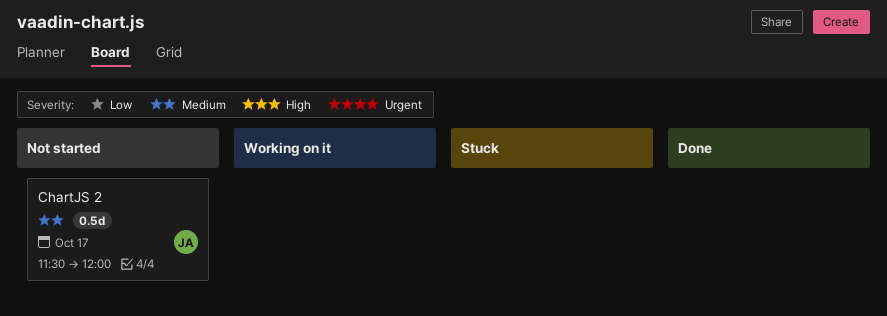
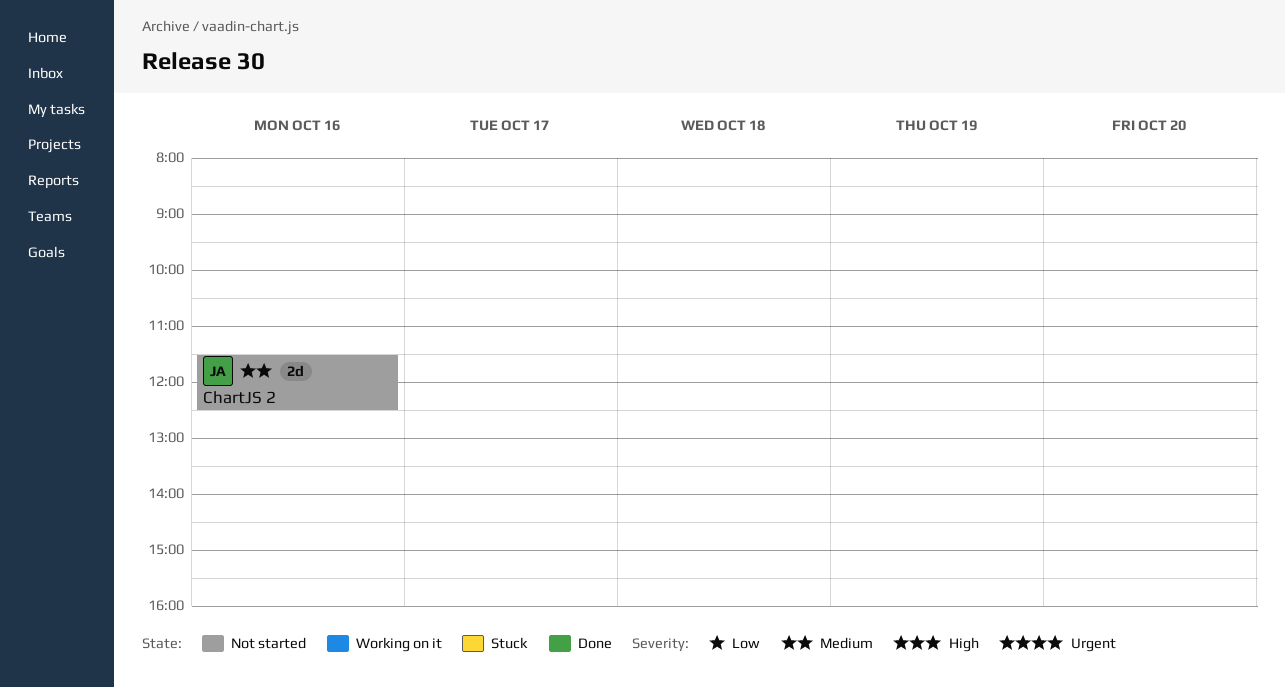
ChartJS 2, estimate: 0.5d -> 2d
ChartJS 2, day: Oct 17 -> Oct 16
ChartJS 2, ends: 12:00 -> 12:30

